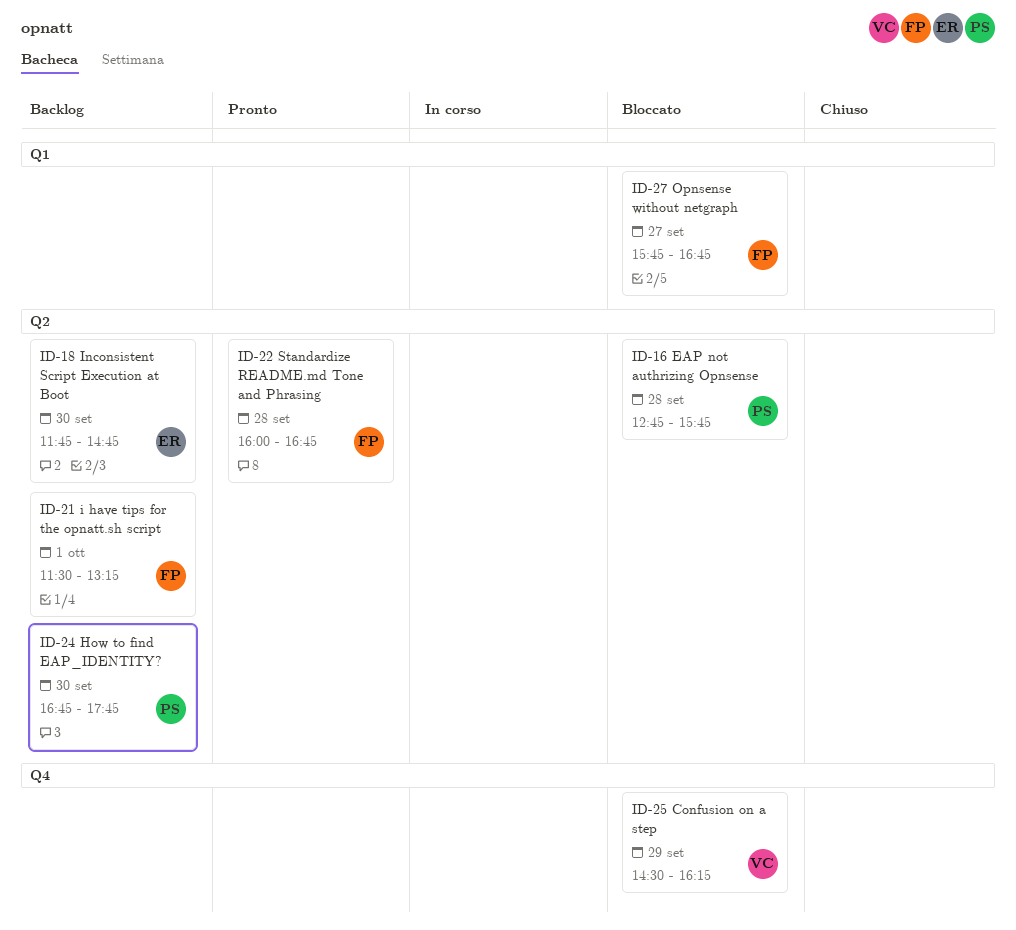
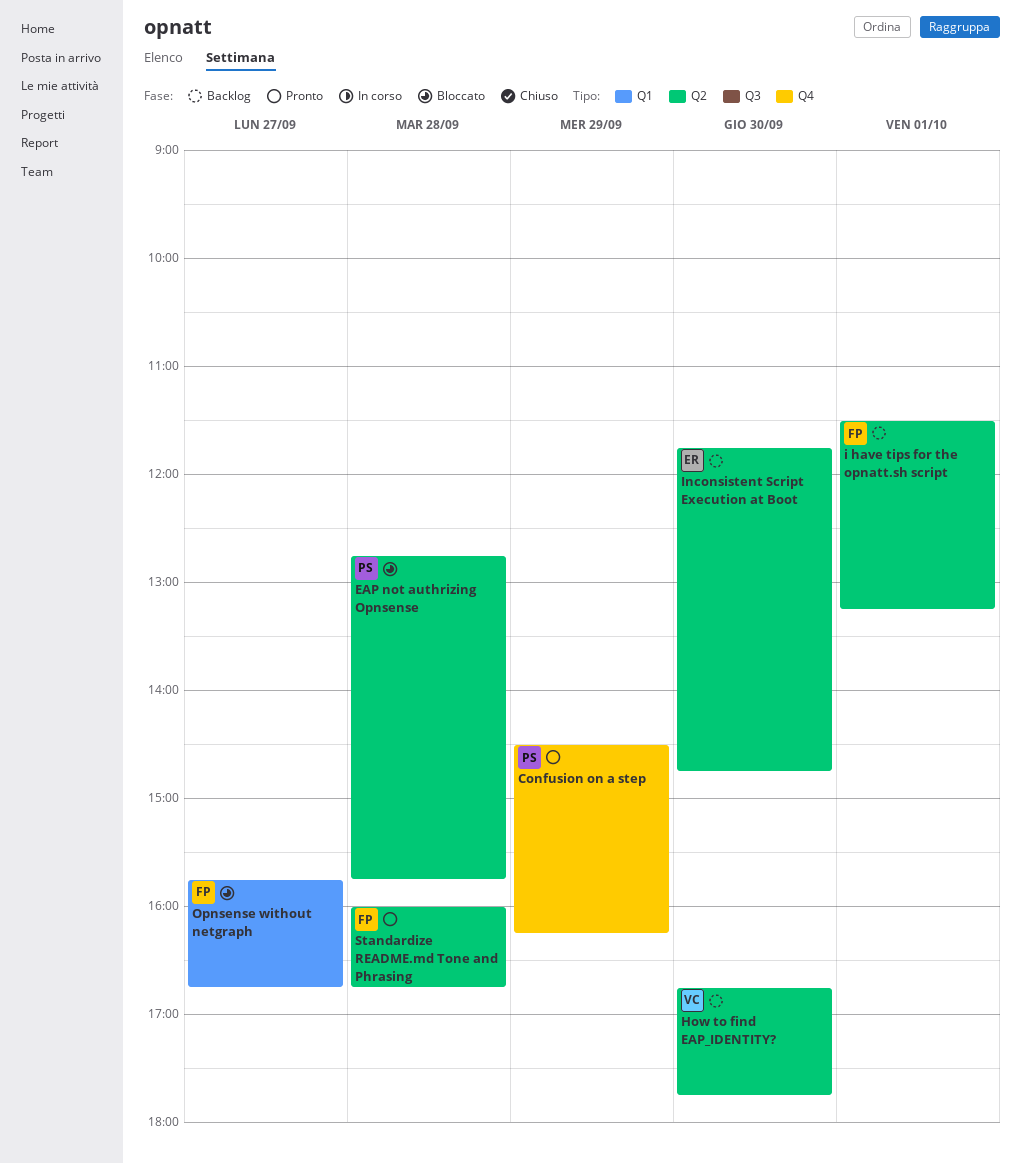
Confusion on a step, status: Bloccato -> Pronto
Confusion on a step, owner: VC -> PS
How to find EAP_IDENTITY?, owner: PS -> VC

